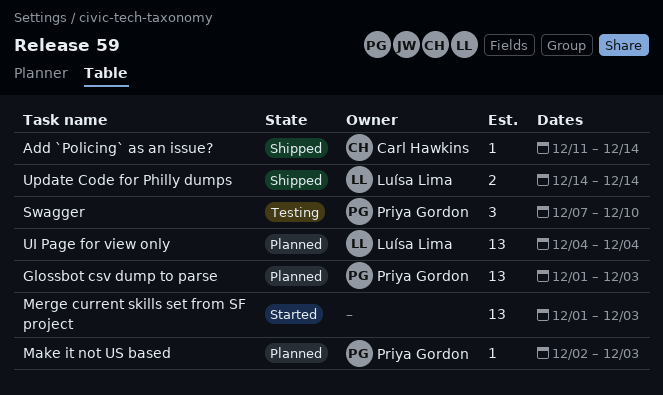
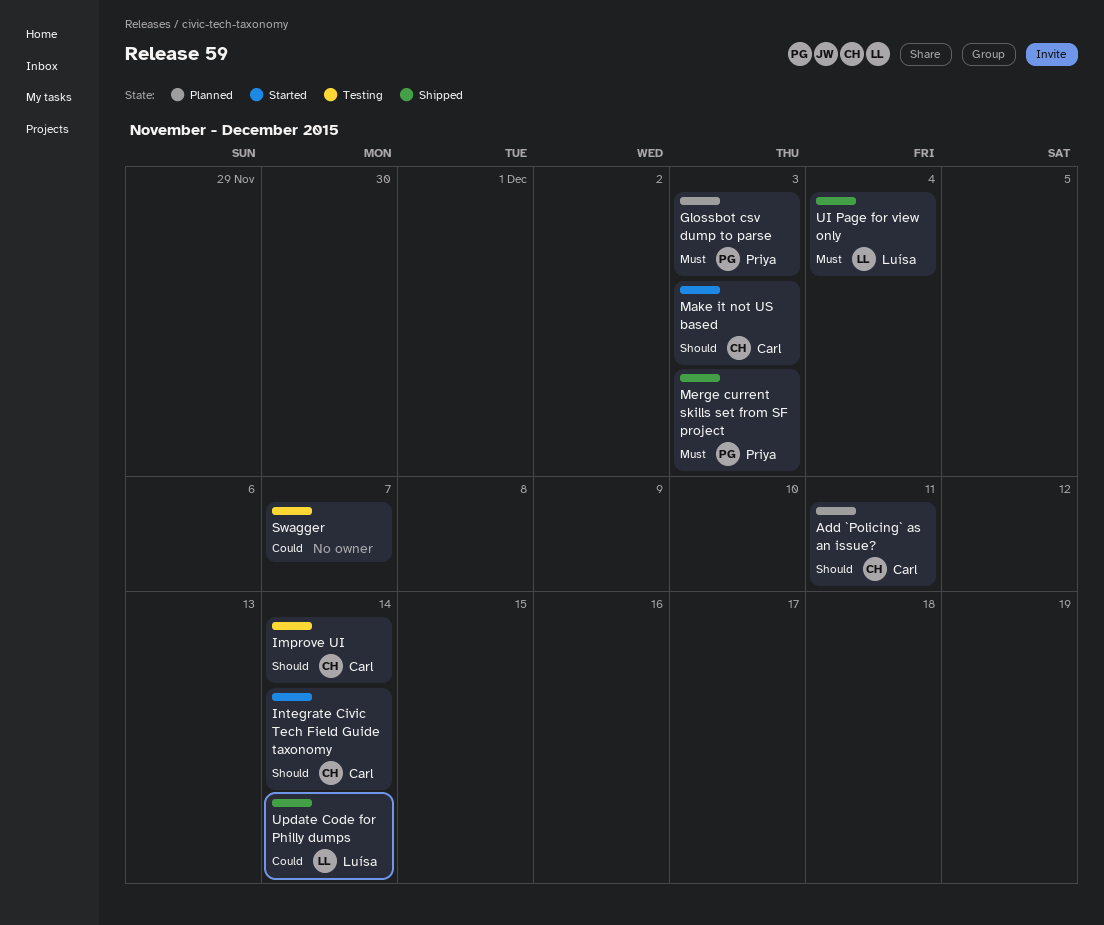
Add `Policing` as an issue?, status: Shipped -> Planned
Add `Policing` as an issue?, due: Dec 14 -> Dec 11
Improve UI: none -> present
Integrate Civic Tech Field Guide taxonomy: none -> present
Make it not US based, status: Planned -> Started
Make it not US based, owner: Priya Gordon -> Carl Hawkins
Merge current skills set from SF project, status: Started -> Shipped
Merge current skills set from SF project, owner: none -> Priya Gordon
Swagger, owner: Priya Gordon -> none
Swagger, due: Dec 10 -> Dec 7
UI Page for view only, status: Planned -> Shipped

